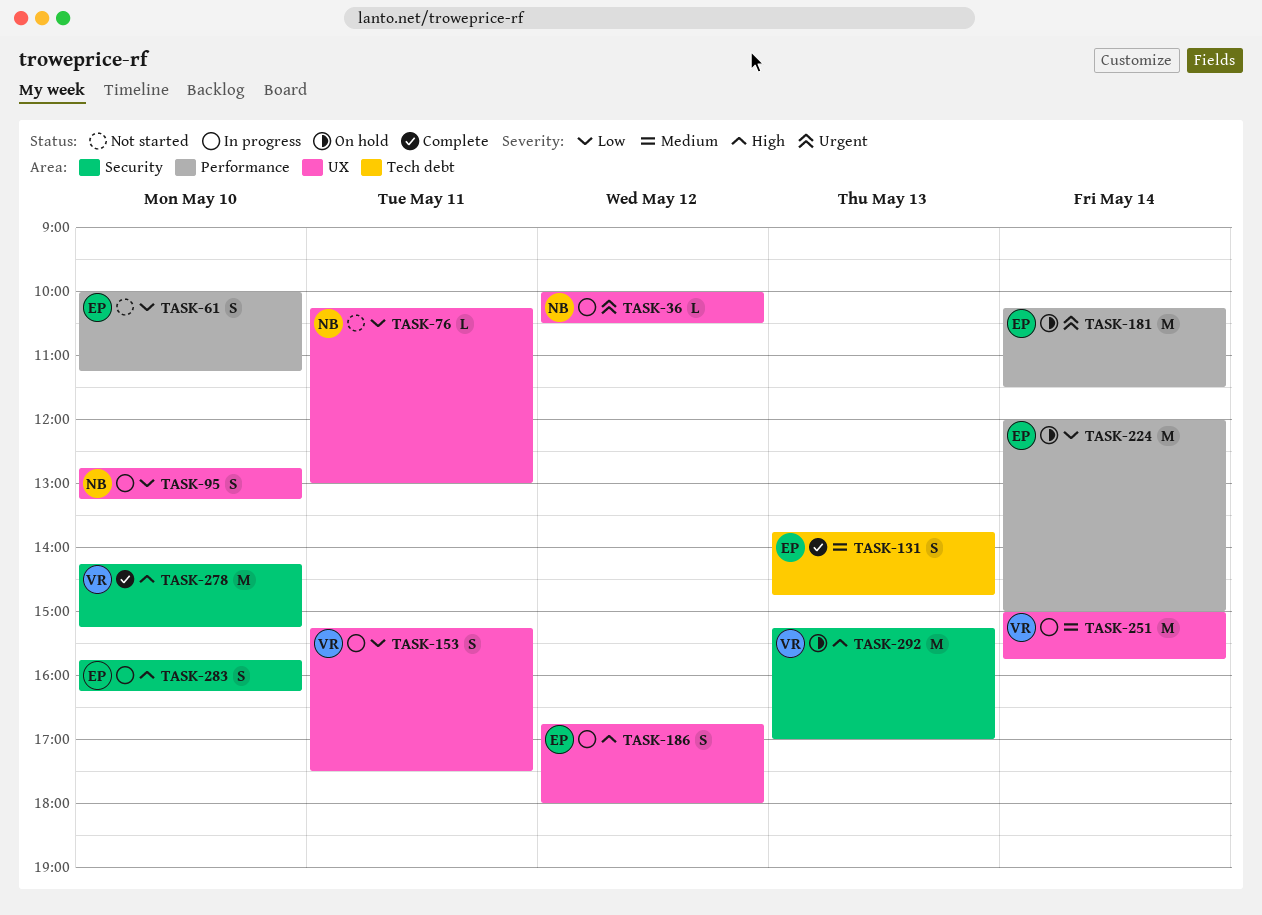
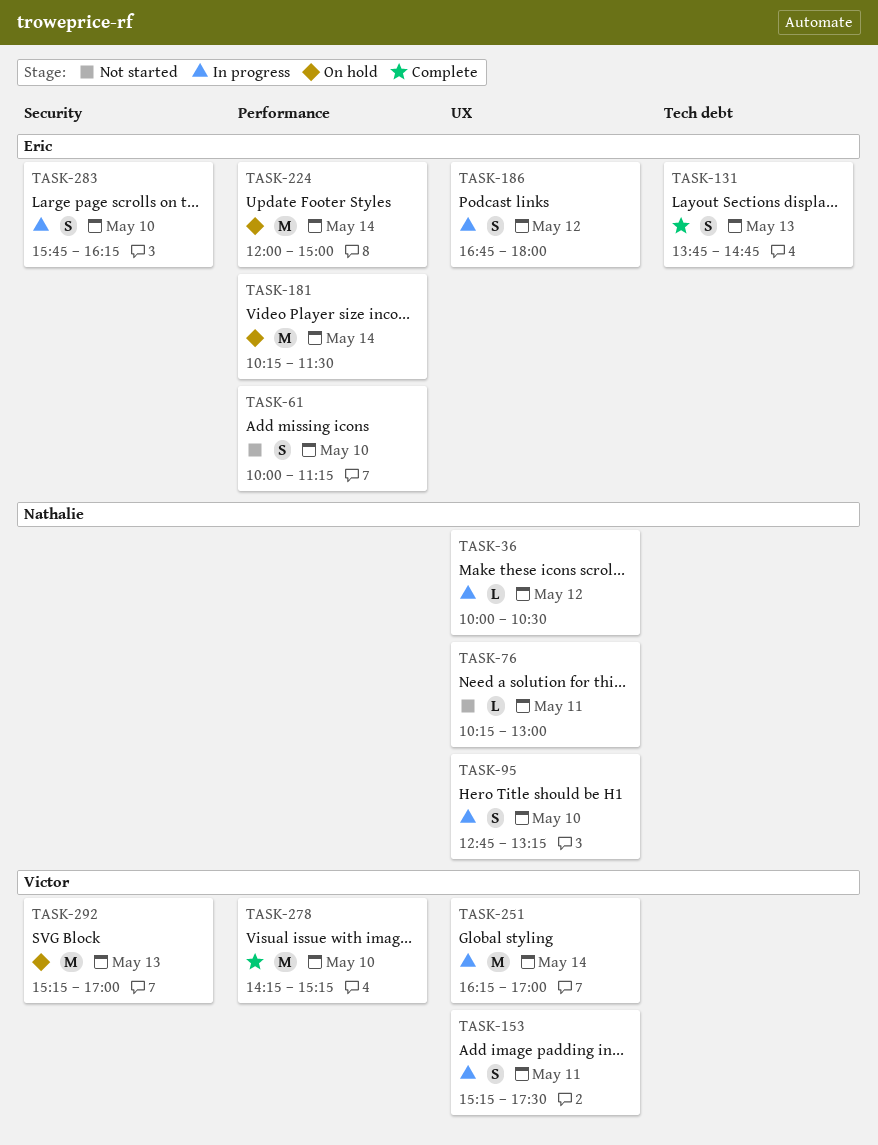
TASK-251, begins: 15:00 -> 16:15
TASK-251, ends: 15:45 -> 17:00
TASK-278, label: Security -> Performance

